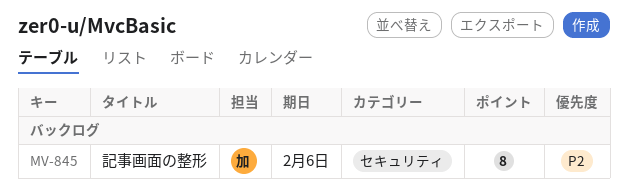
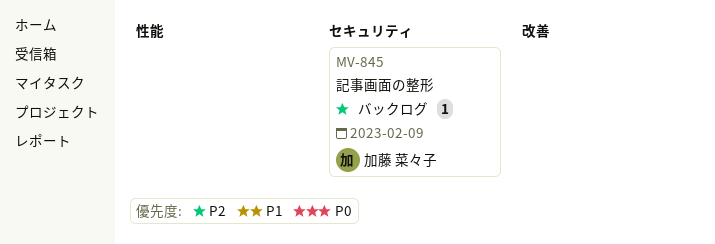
MV-845, estimate: 8 -> 1
MV-845, due: Feb 6 -> Feb 9

